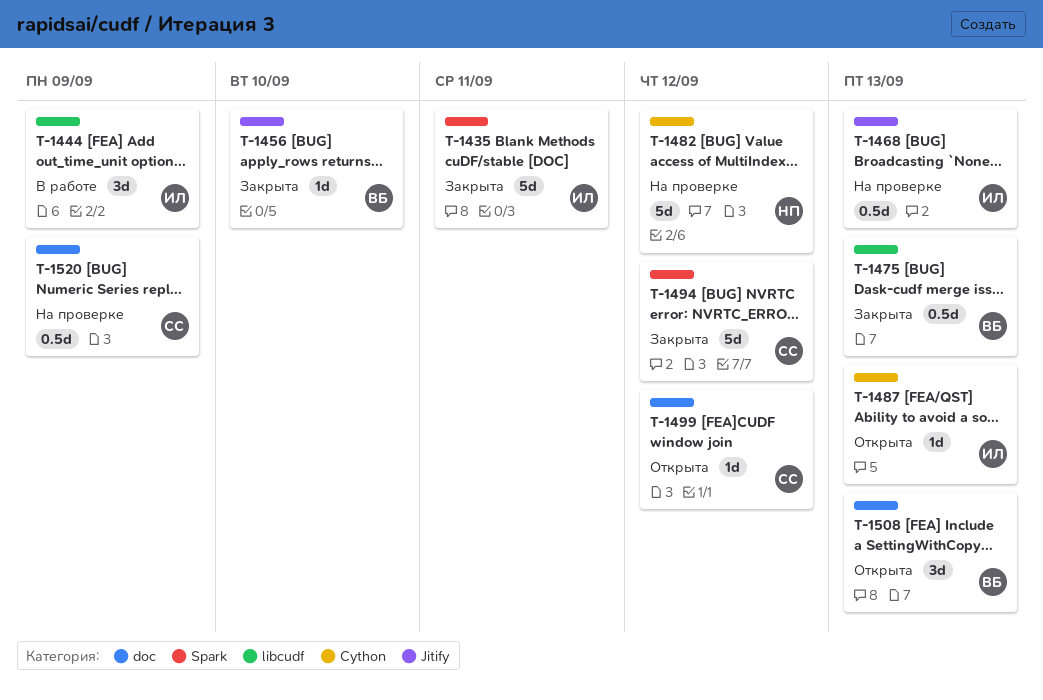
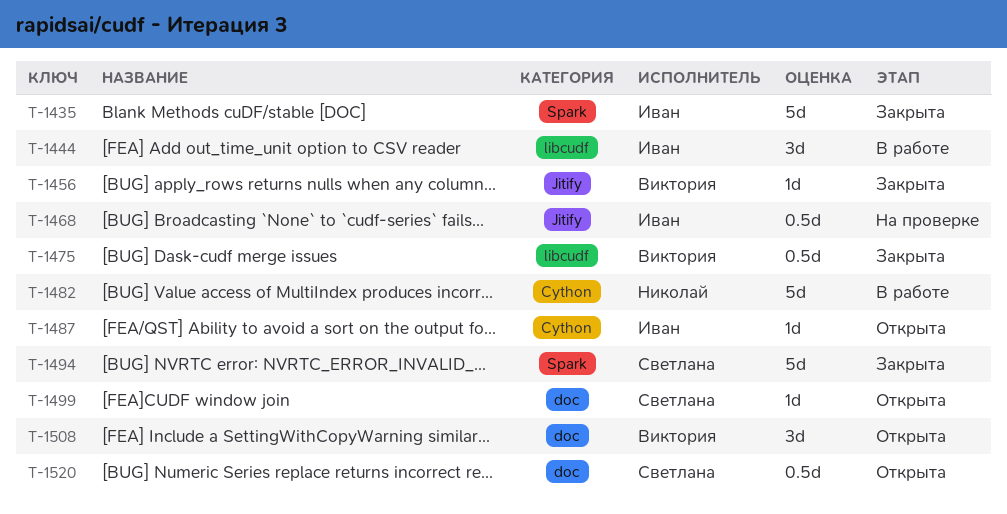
T-1482, status: На проверке -> В работе
T-1520, status: На проверке -> Открыта

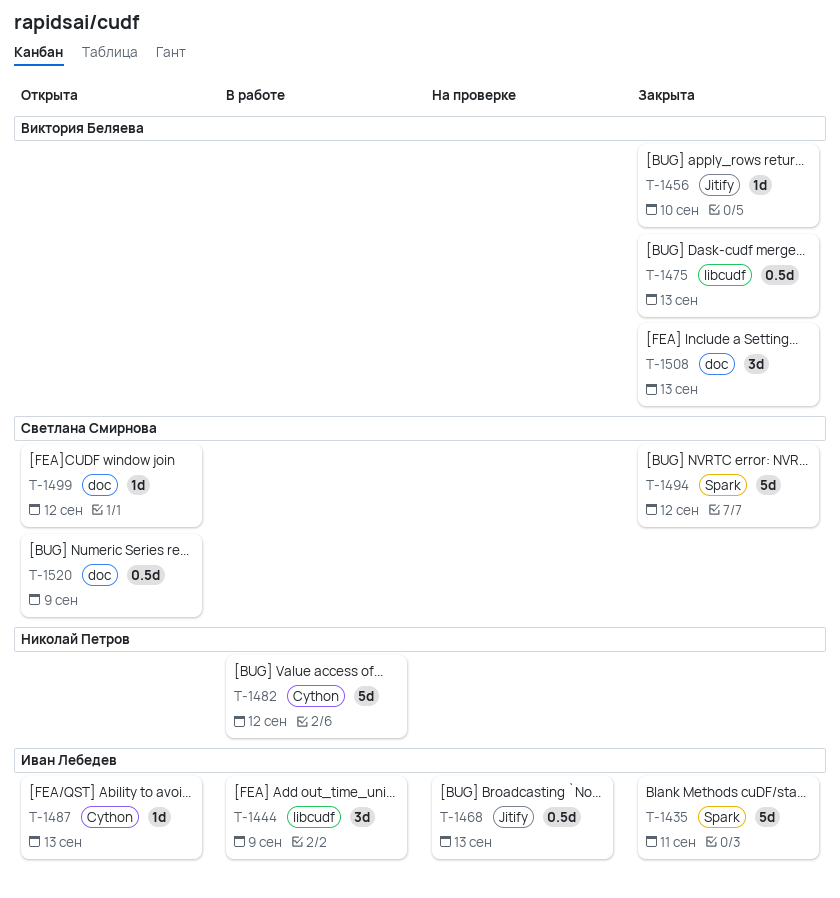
T-1508, status: Открыта -> Закрыта

